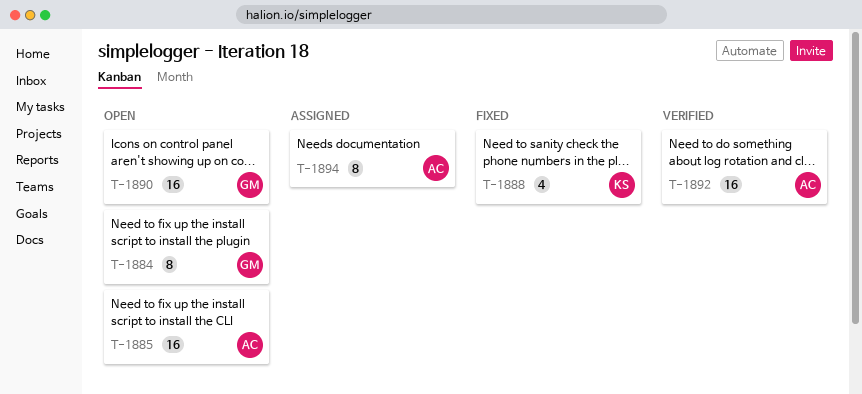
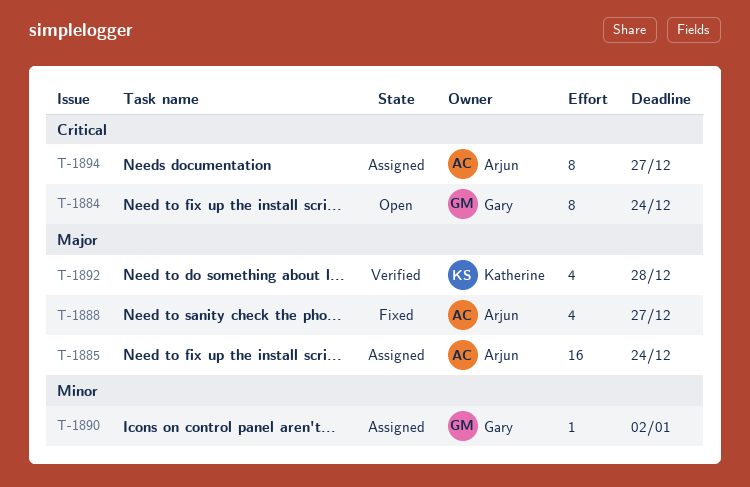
T-1885, status: Open -> Assigned
T-1888, owner: Katherine -> Arjun
T-1890, status: Open -> Assigned
T-1890, estimate: 16 -> 1
T-1892, owner: Arjun -> Katherine
T-1892, estimate: 16 -> 4

